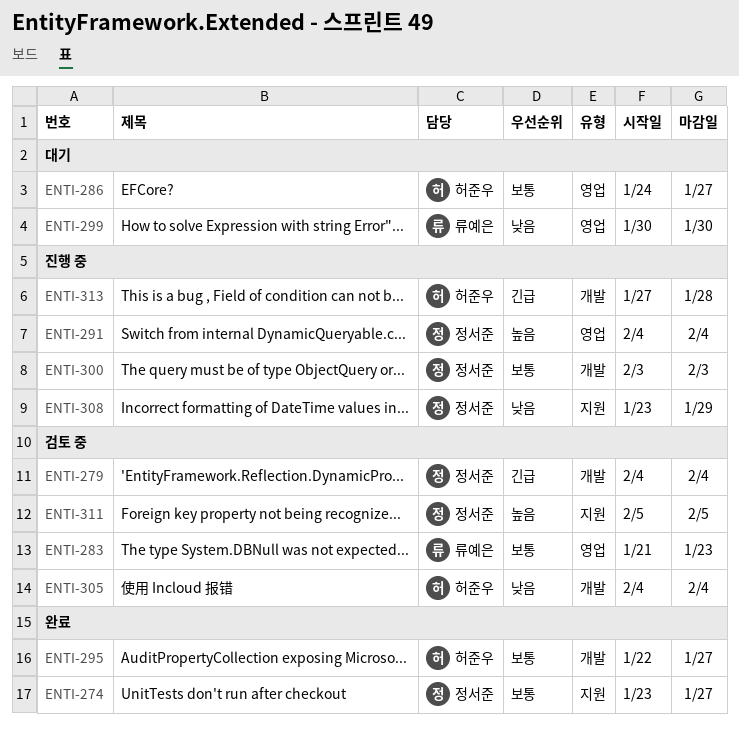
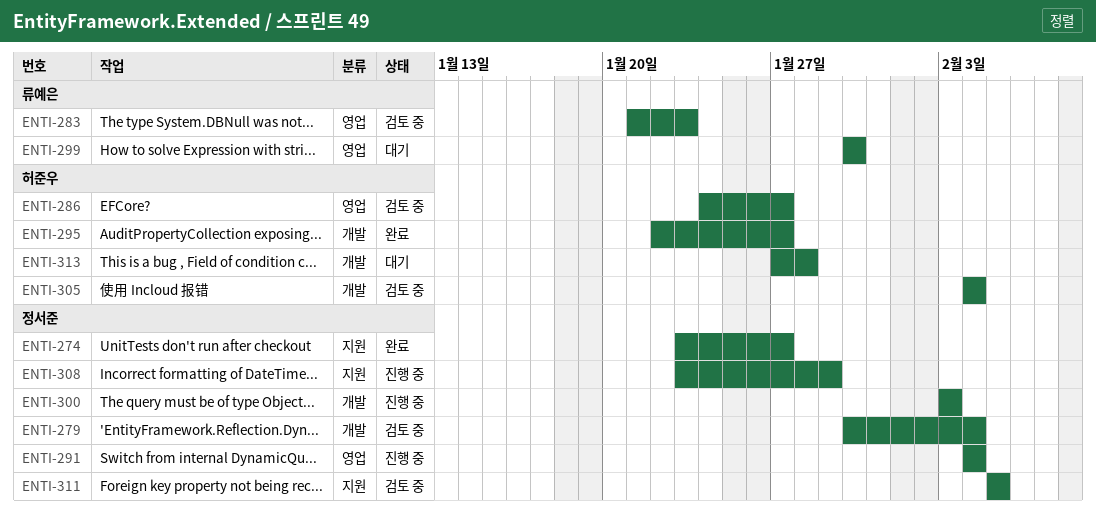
ENTI-279, start: Feb 4 -> Jan 30
ENTI-286, status: 대기 -> 검토 중
ENTI-313, status: 진행 중 -> 대기

